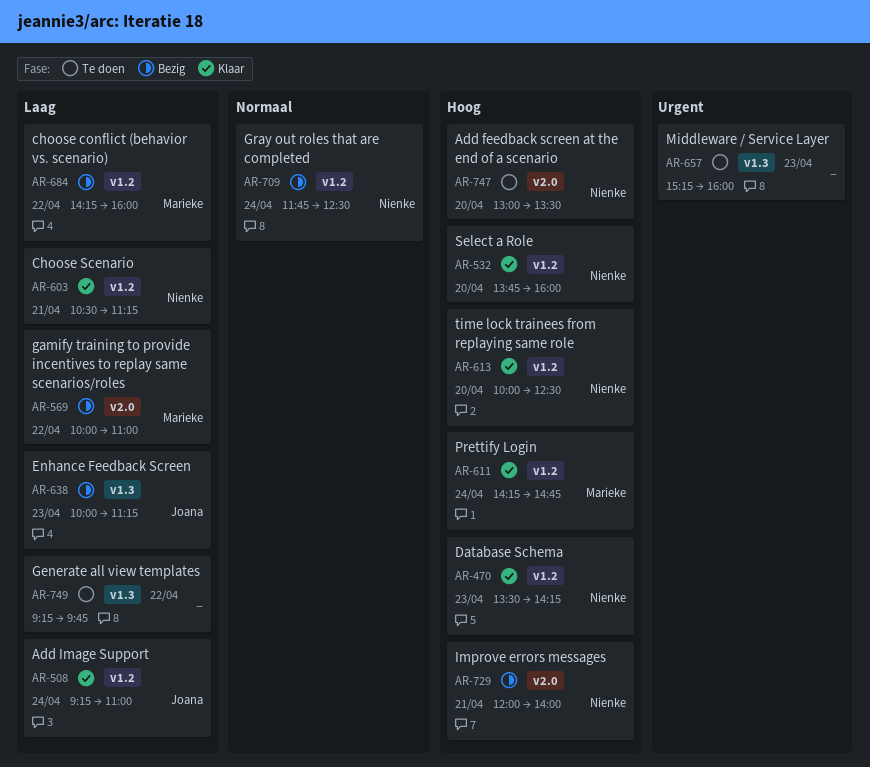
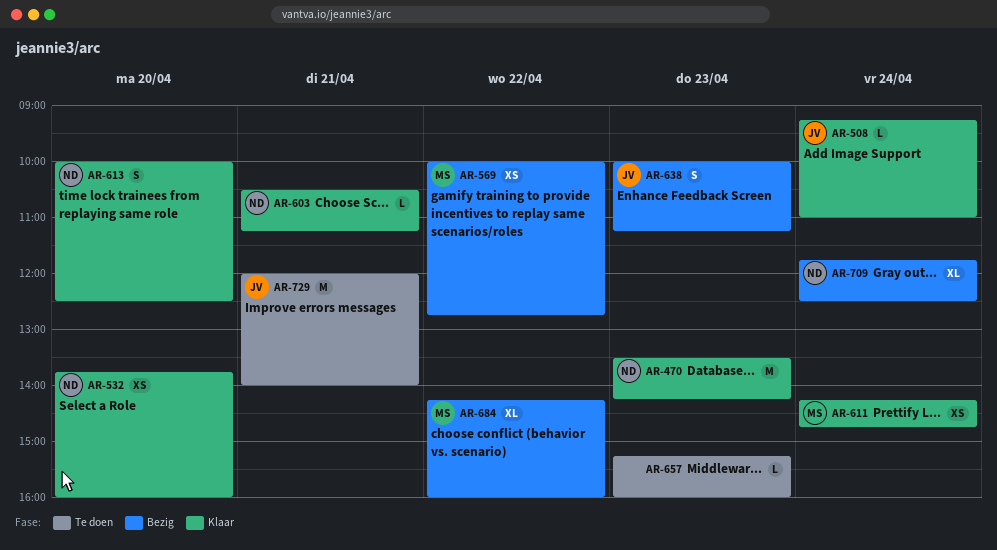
AR-569, ends: 11:00 -> 12:45
AR-729, status: Bezig -> Te doen
AR-729, owner: Nienke -> Joana
AR-747: present -> none
AR-749: present -> none

